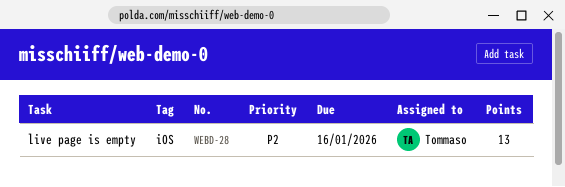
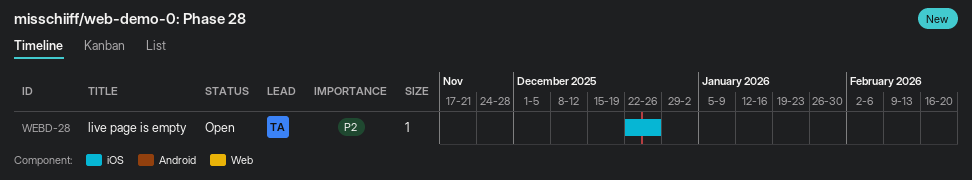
WEBD-28, estimate: 13 -> 1
WEBD-28, due: Jan 16 -> Dec 26

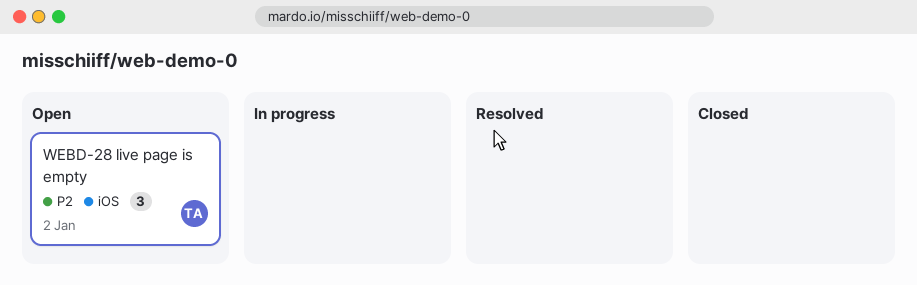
WEBD-28, estimate: 1 -> 3
WEBD-28, due: Dec 26 -> Jan 2

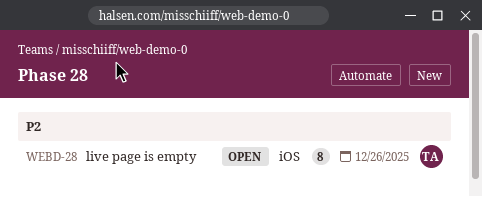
WEBD-28, estimate: 3 -> 8
WEBD-28, due: Jan 2 -> Dec 26

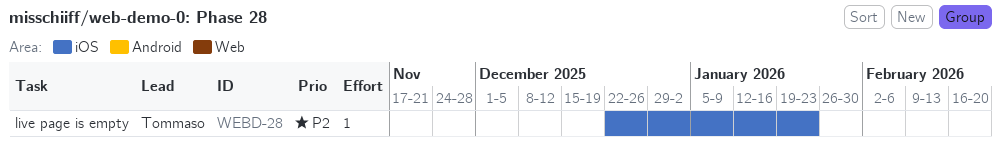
WEBD-28, estimate: 8 -> 1
WEBD-28, due: Dec 26 -> Jan 23

